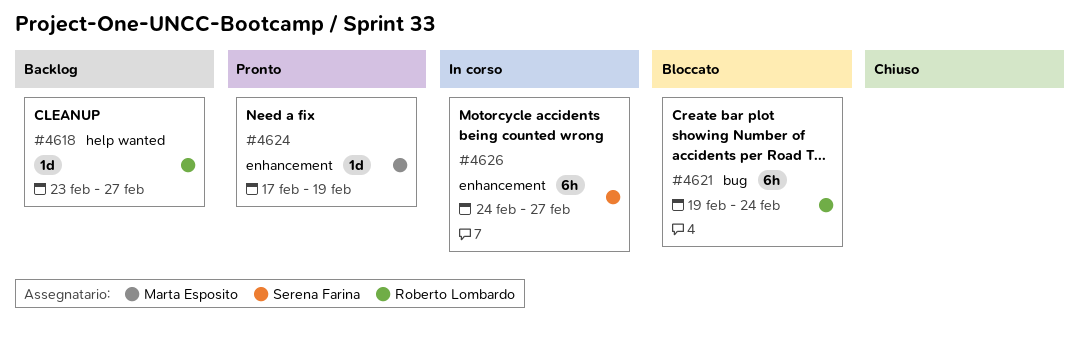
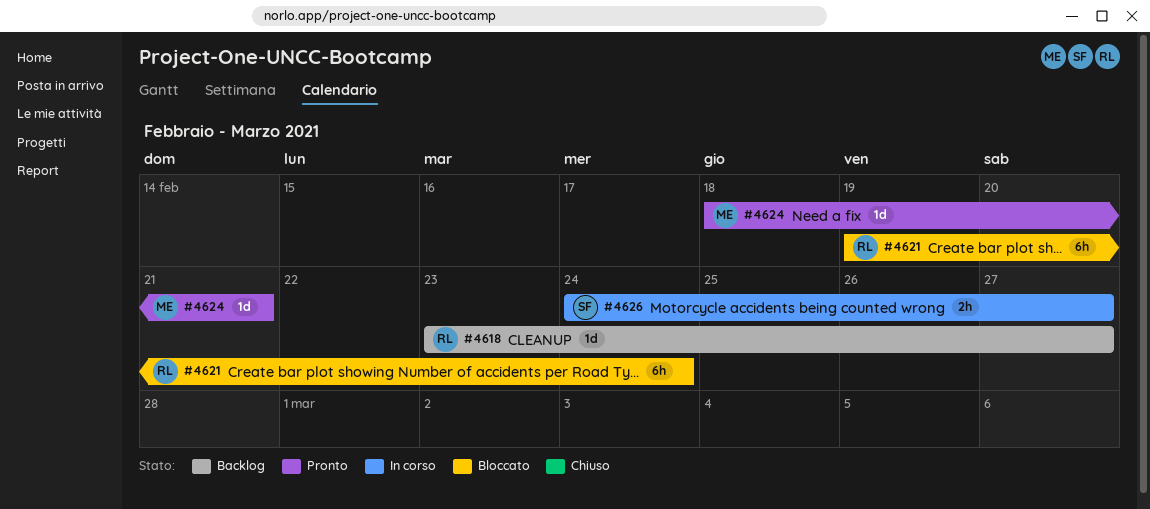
#4624, start: Feb 17 -> Feb 18
#4624, due: Feb 19 -> Feb 21
#4626, estimate: 6h -> 2h

